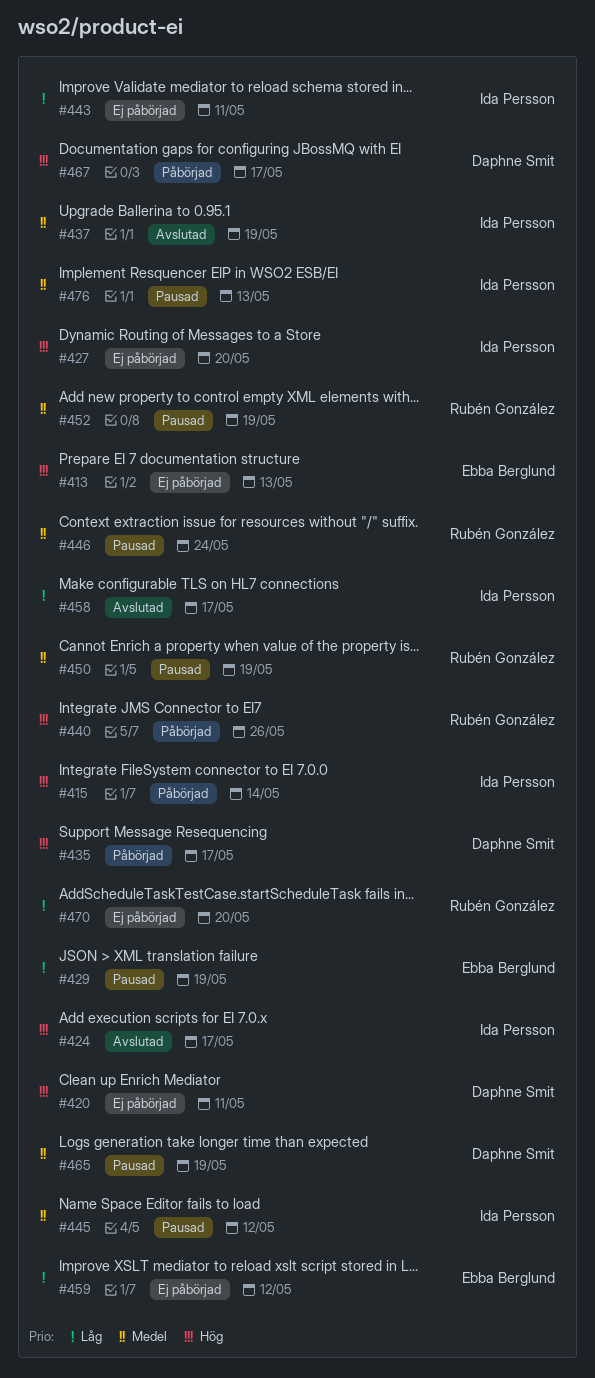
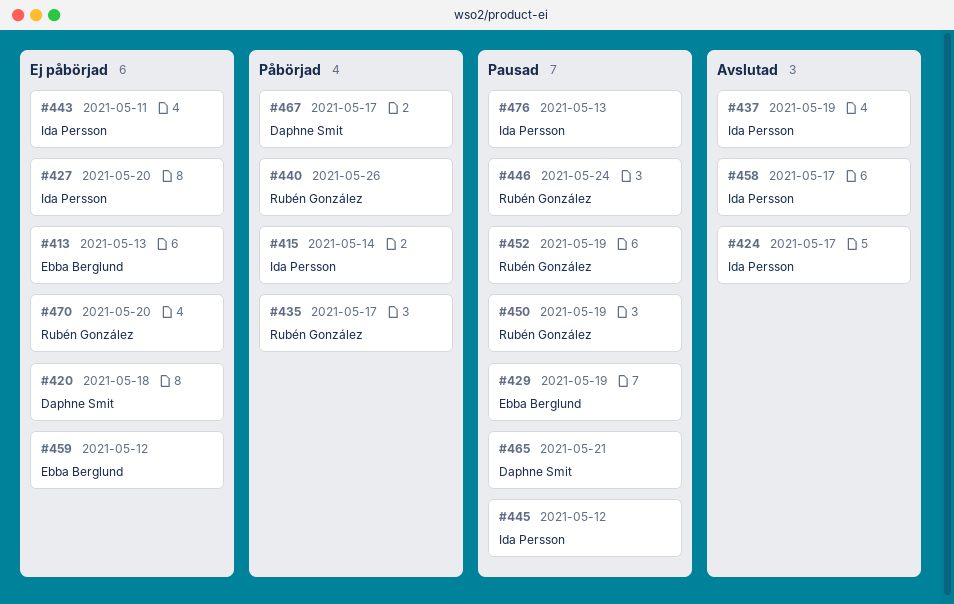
#420, due: May 11 -> May 18
#435, owner: Daphne Smit -> Rubén González
#465, due: May 19 -> May 21

